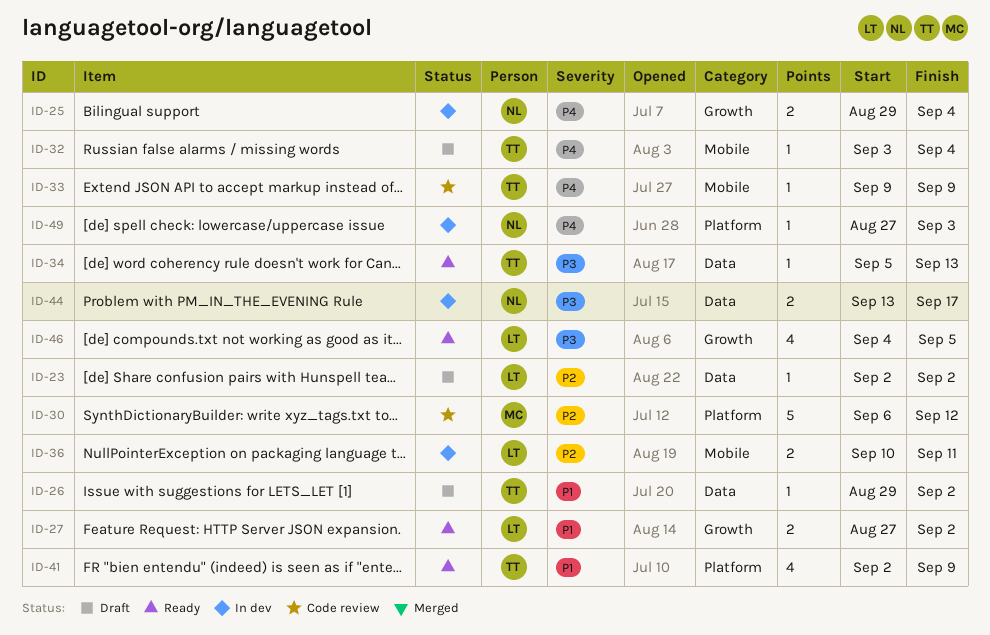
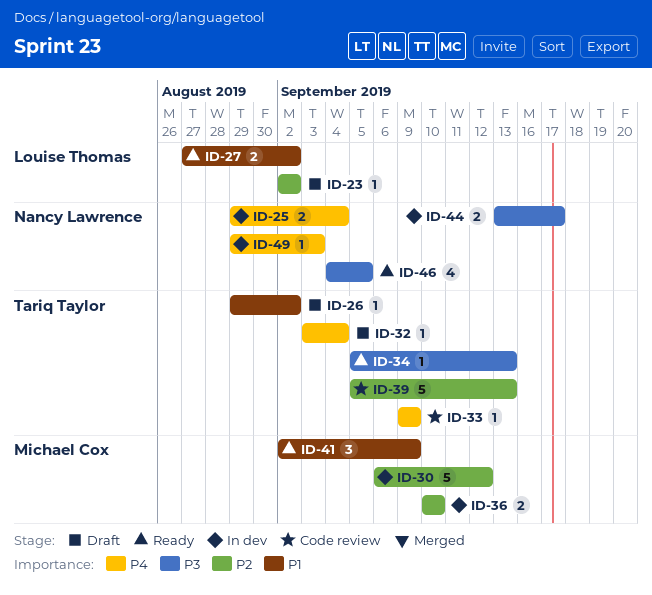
ID-30, status: Code review -> In dev
ID-36, owner: Louise Thomas -> Michael Cox
ID-36, due: Sep 11 -> Sep 10
ID-39: none -> present
ID-41, owner: Tariq Taylor -> Michael Cox
ID-41, estimate: 4 -> 3
ID-46, owner: Louise Thomas -> Nancy Lawrence
ID-49, start: Aug 27 -> Aug 29

